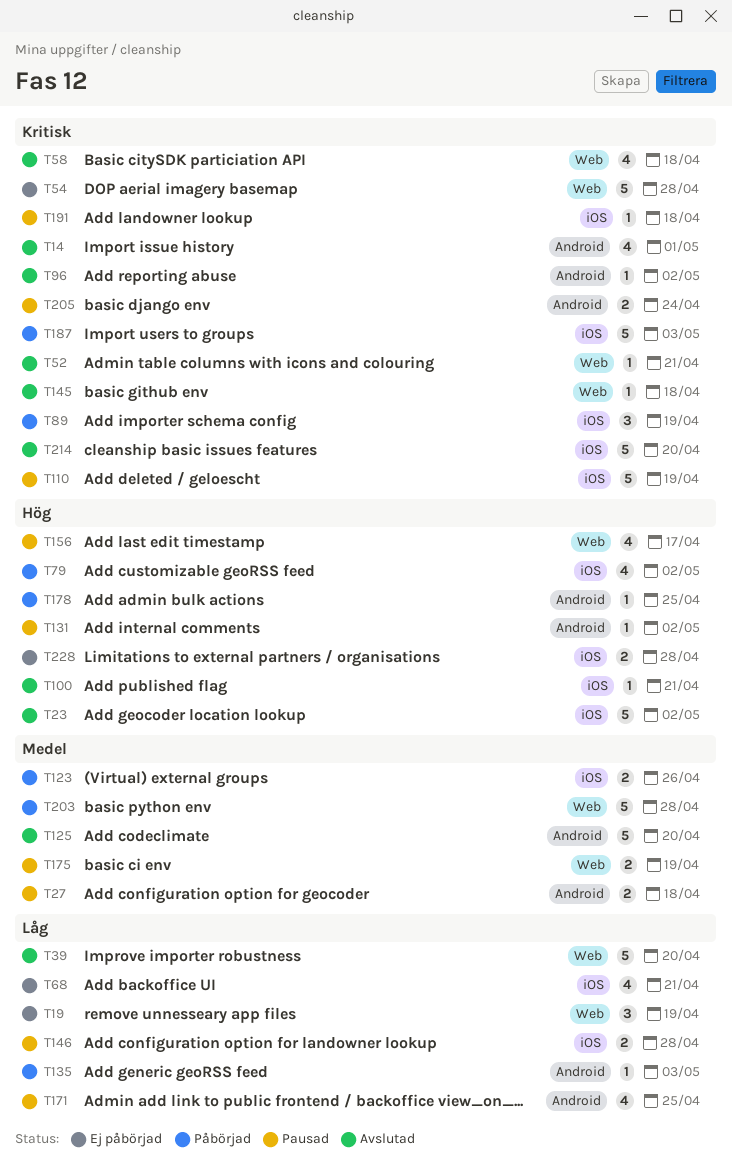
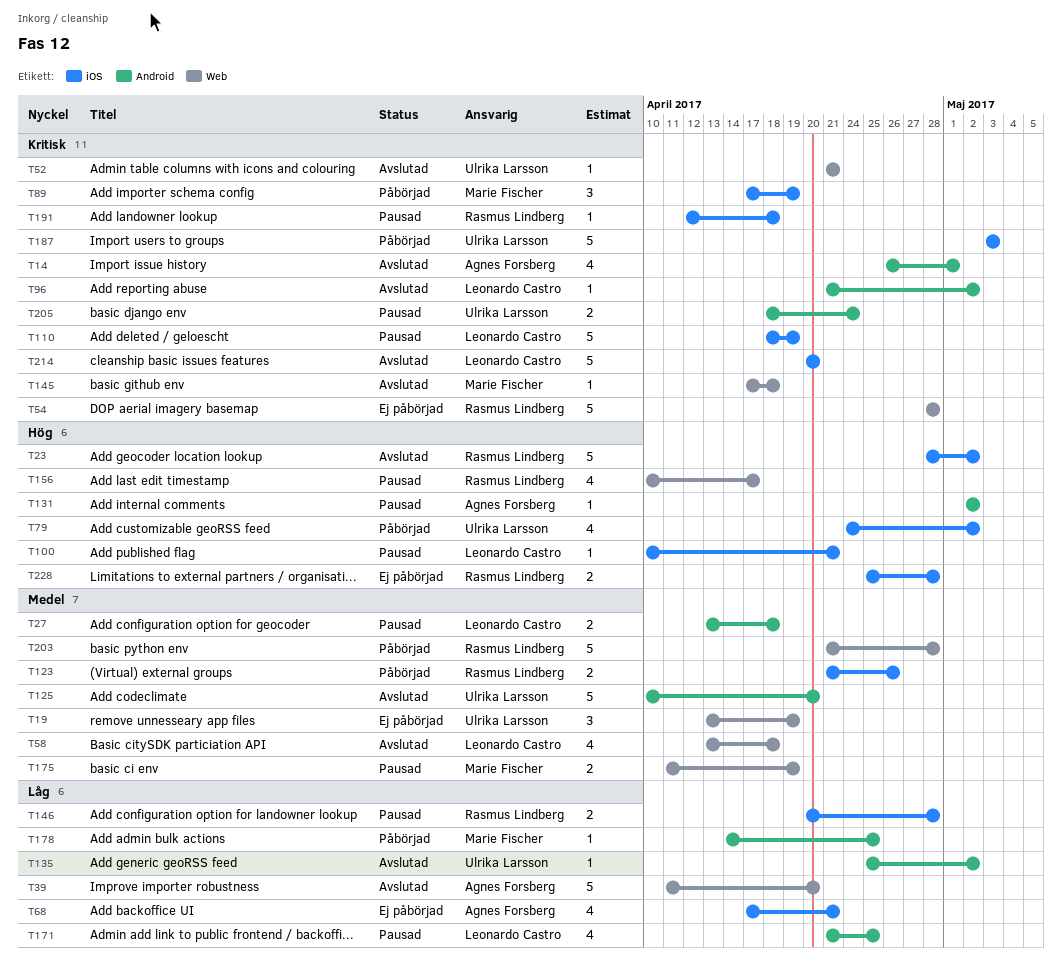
T19, priority: Låg -> Medel
T58, priority: Kritisk -> Medel
T100, status: Avslutad -> Pausad
T135, status: Påbörjad -> Avslutad
T135, due: May 3 -> May 2
T178, priority: Hög -> Låg

